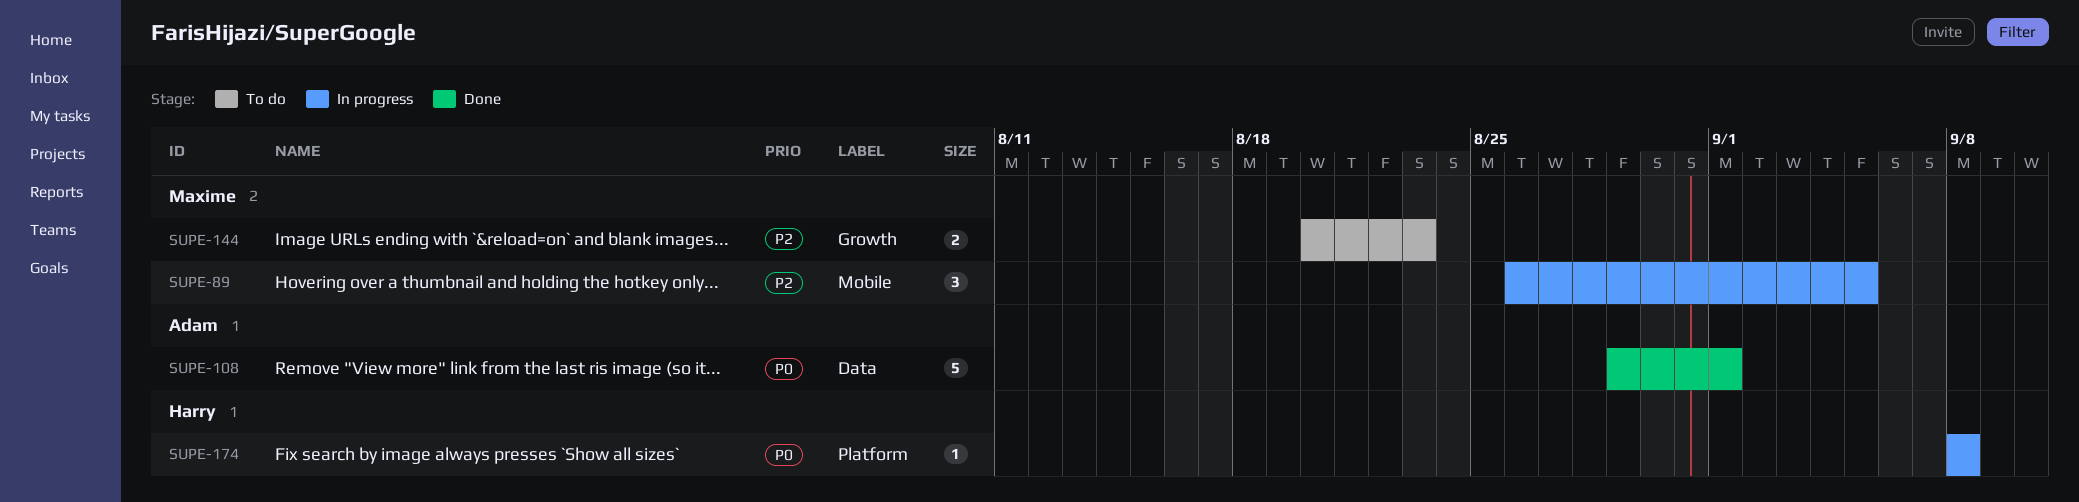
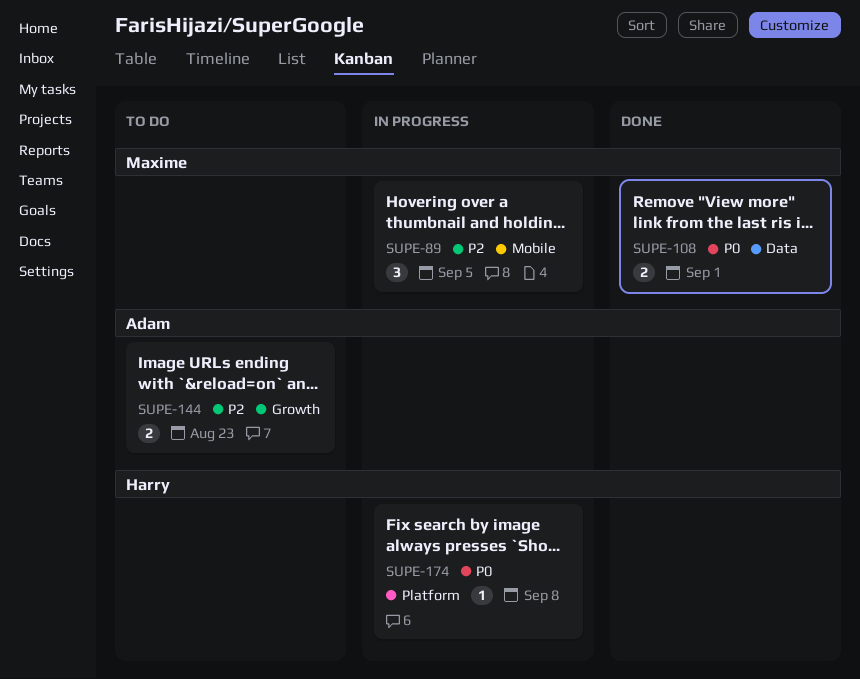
SUPE-108, owner: Adam -> Maxime
SUPE-108, estimate: 5 -> 2
SUPE-144, owner: Maxime -> Adam

